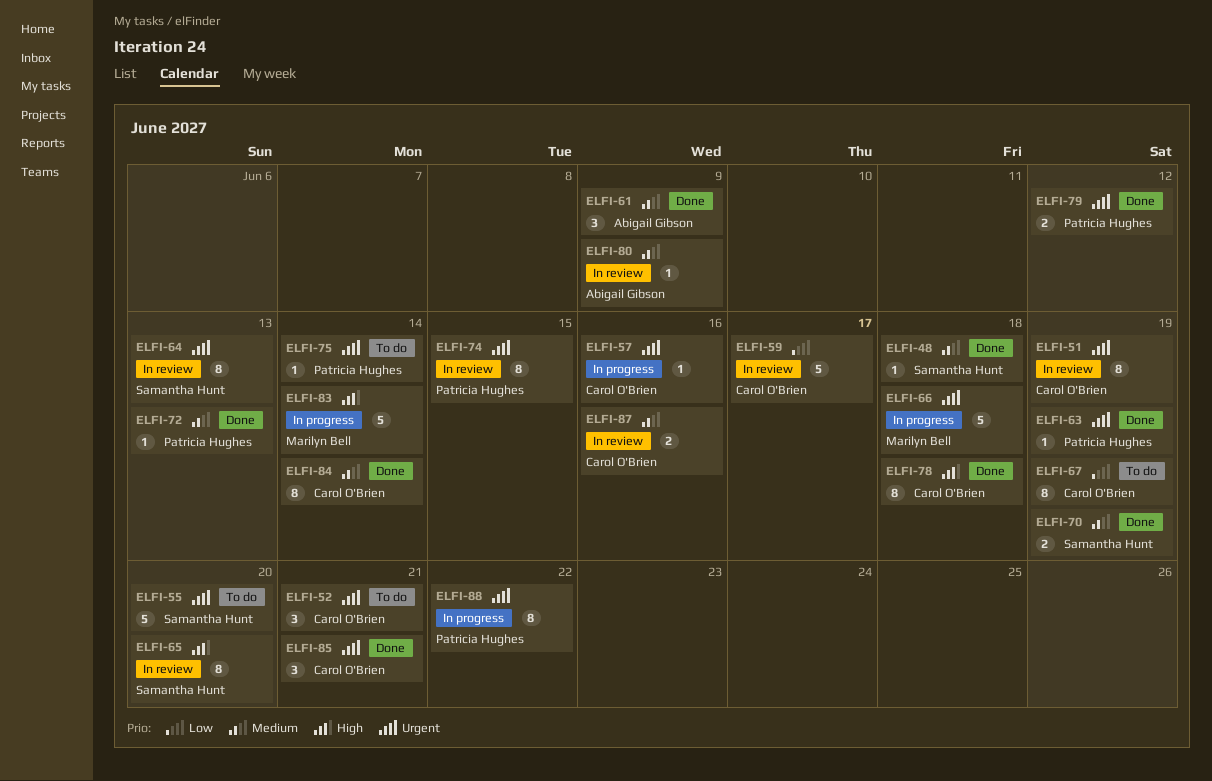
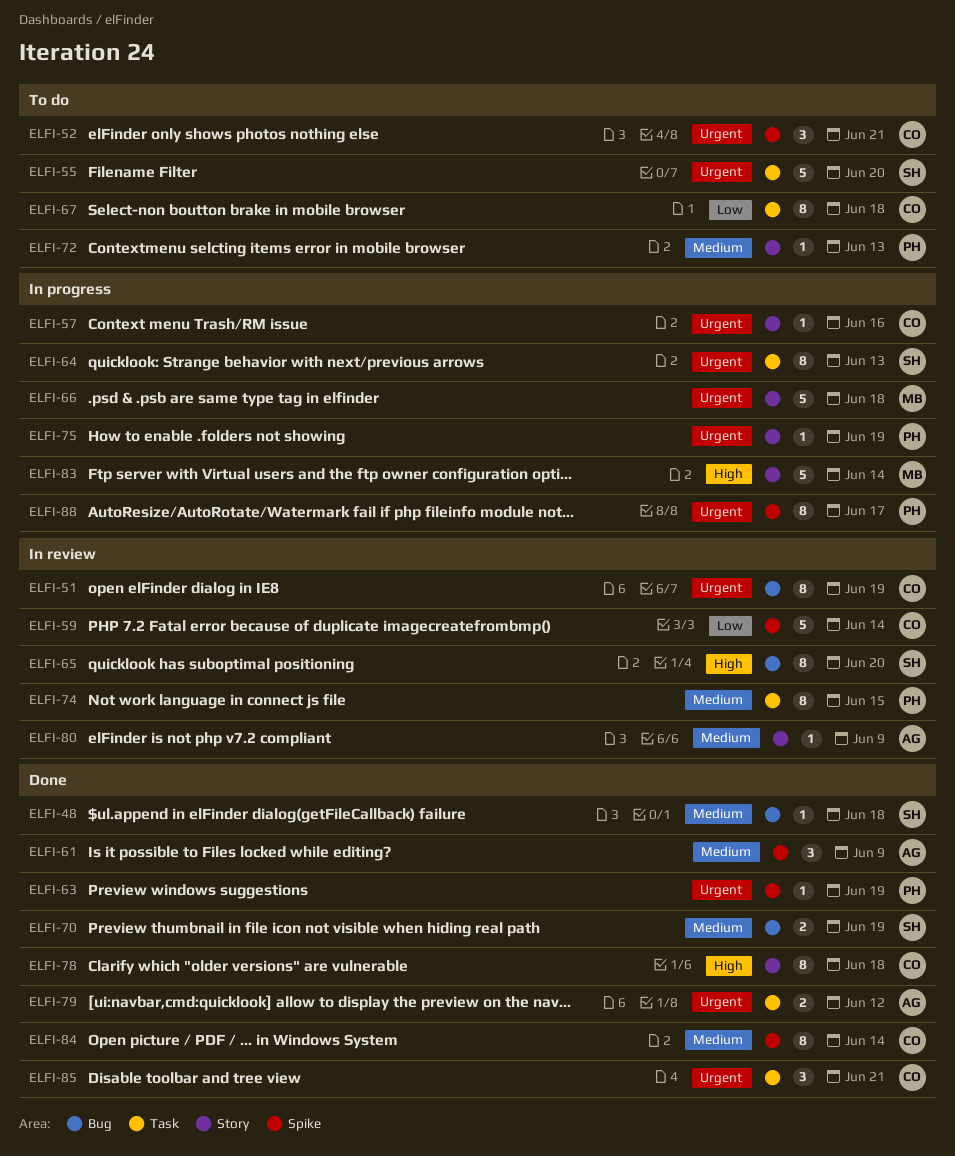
ELFI-59, due: Jun 17 -> Jun 14
ELFI-64, status: In review -> In progress
ELFI-67, due: Jun 19 -> Jun 18
ELFI-72, status: Done -> To do
ELFI-74, priority: Urgent -> Medium
ELFI-75, status: To do -> In progress
ELFI-75, due: Jun 14 -> Jun 19
ELFI-79, owner: Patricia Hughes -> Abigail Gibson
ELFI-87: present -> none
ELFI-88, due: Jun 22 -> Jun 17

